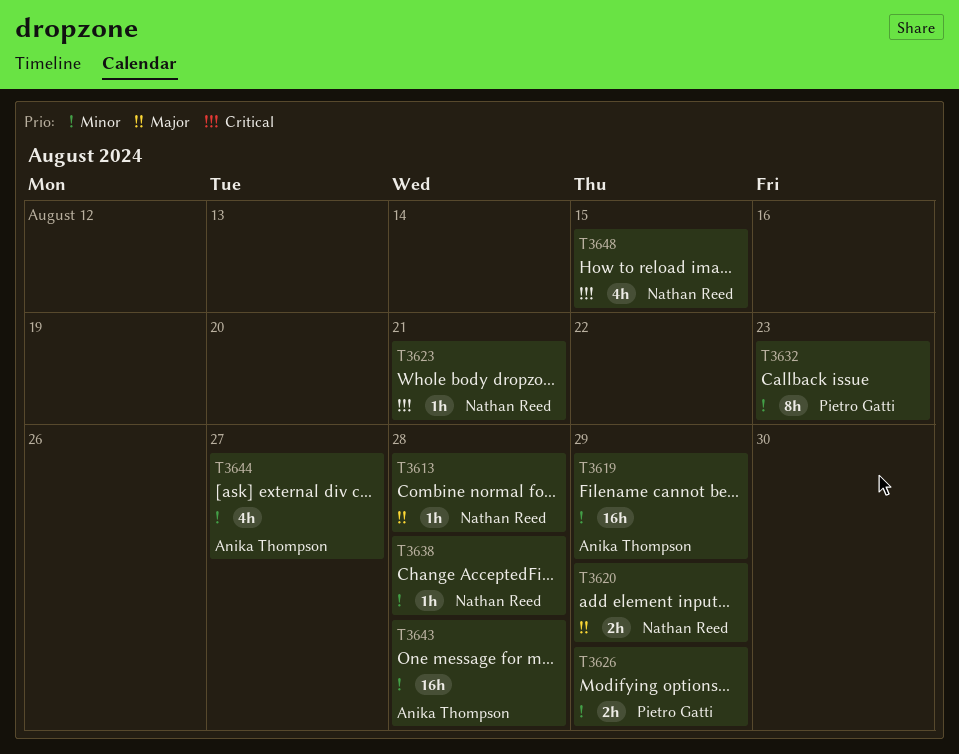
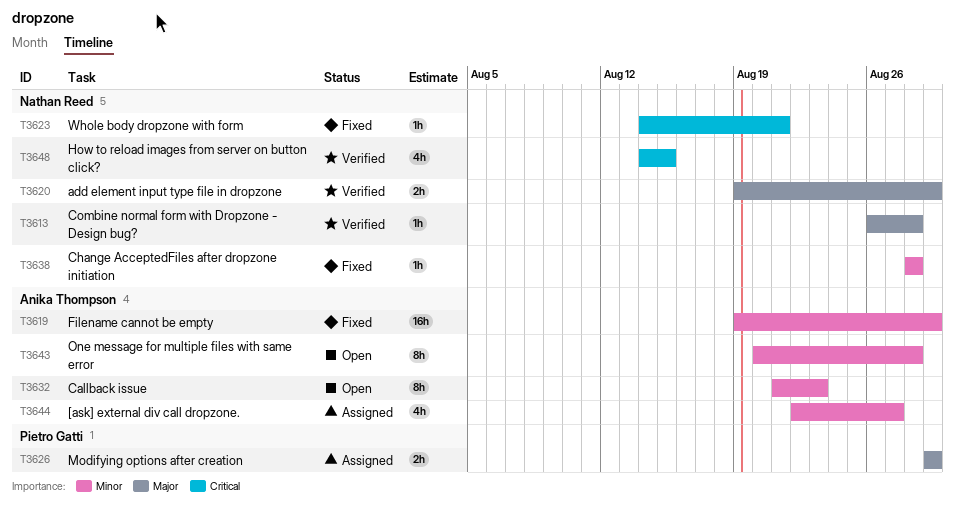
T3626, priority: Minor -> Major
T3632, owner: Pietro Gatti -> Anika Thompson
T3643, estimate: 16h -> 8h

